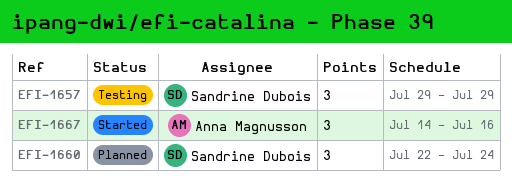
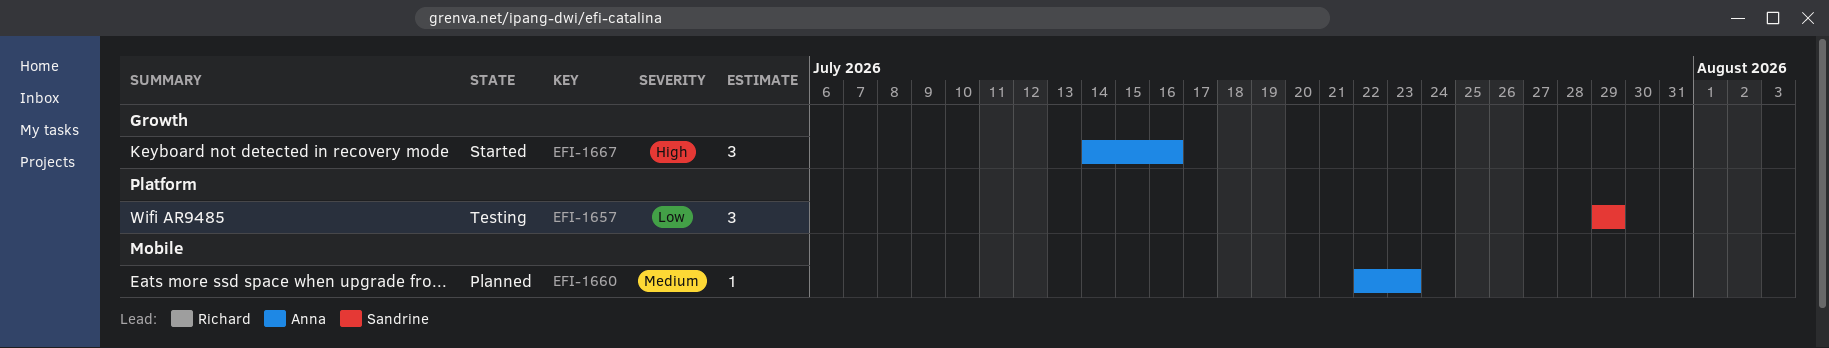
EFI-1660, owner: Sandrine Dubois -> Anna Magnusson
EFI-1660, estimate: 3 -> 1
EFI-1660, due: Jul 24 -> Jul 23

